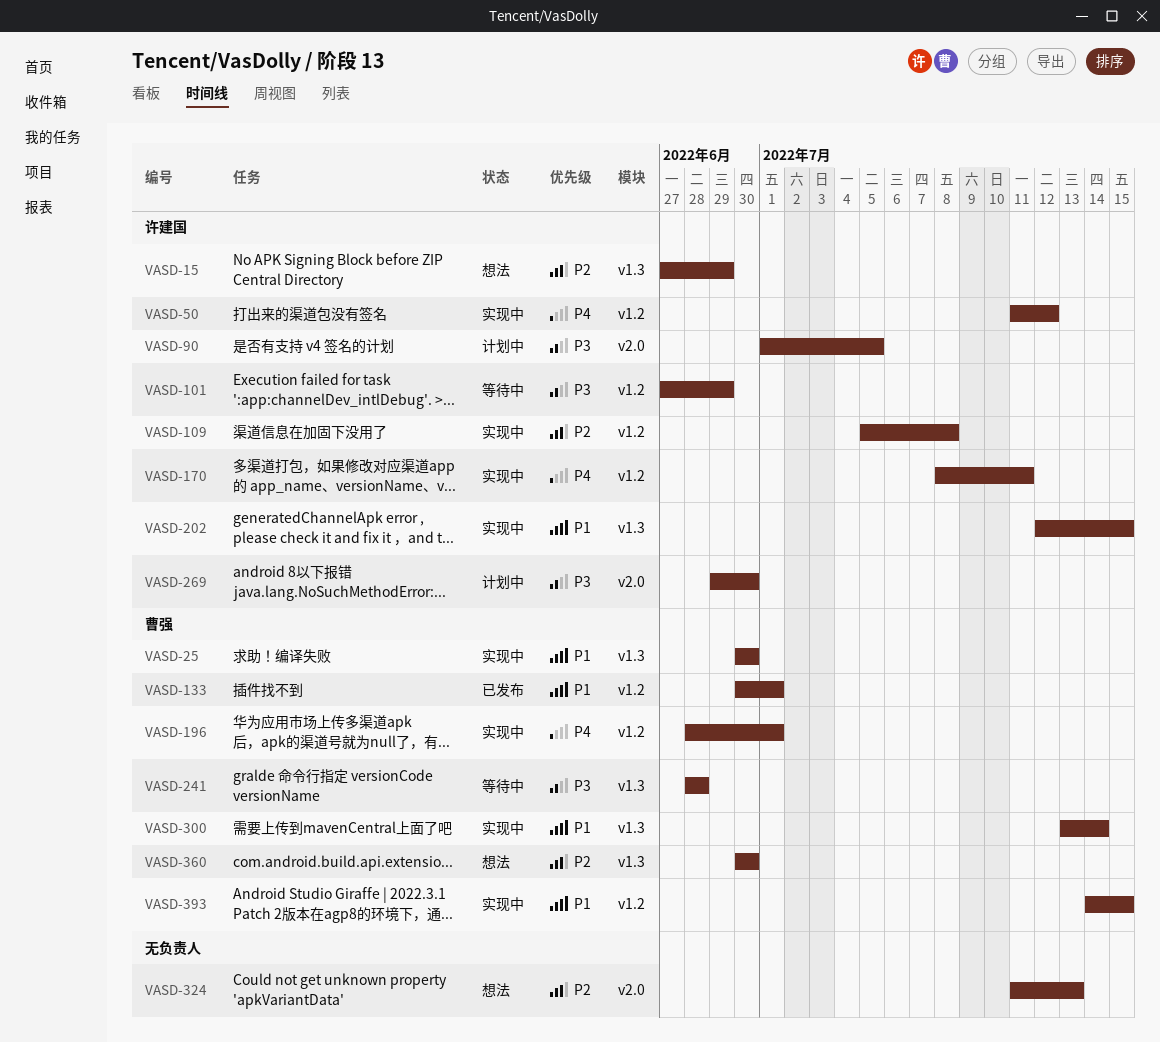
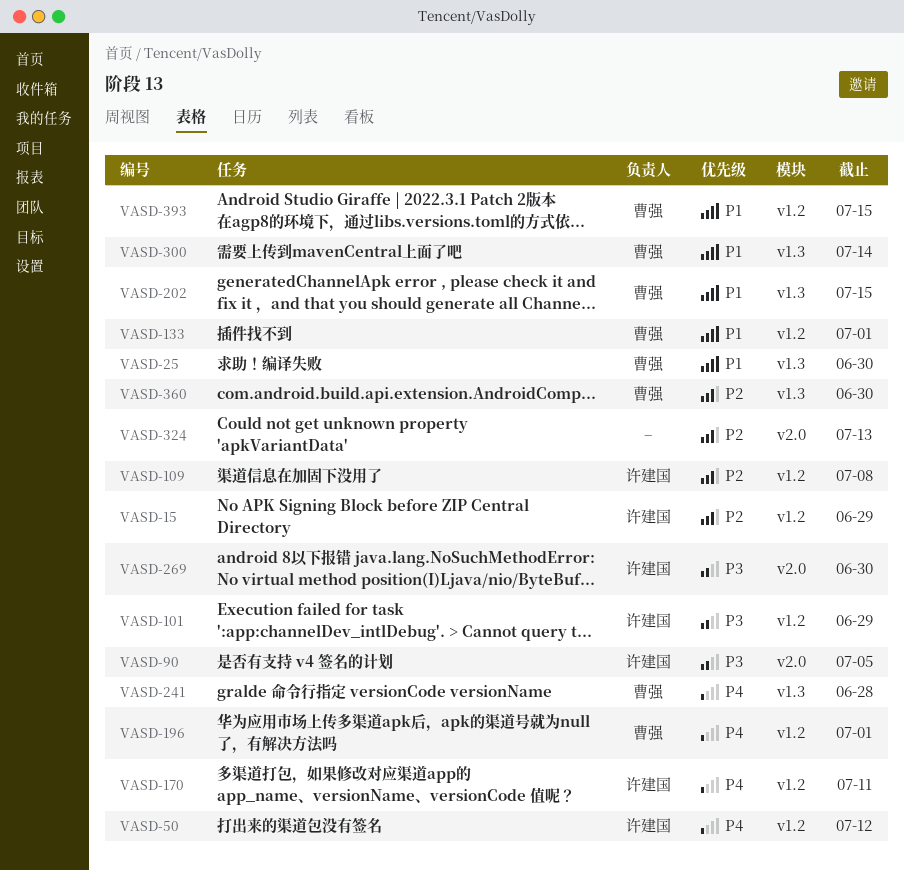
VASD-15, label: v1.3 -> v1.2
VASD-202, owner: 许建国 -> 曹强
VASD-241, priority: P3 -> P4

